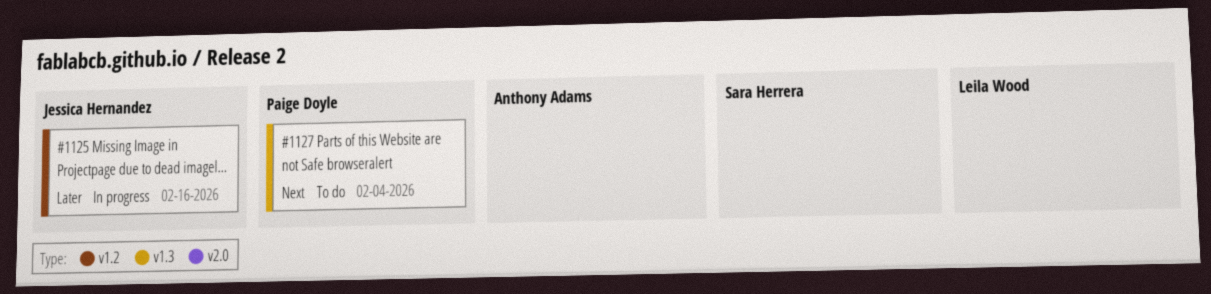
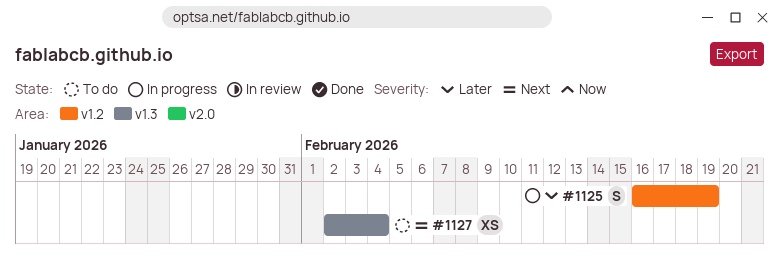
#1125, due: Feb 16 -> Feb 19

